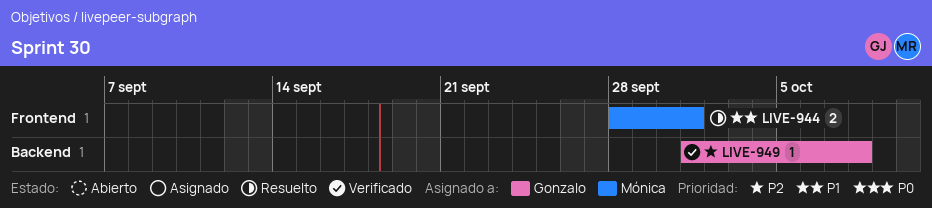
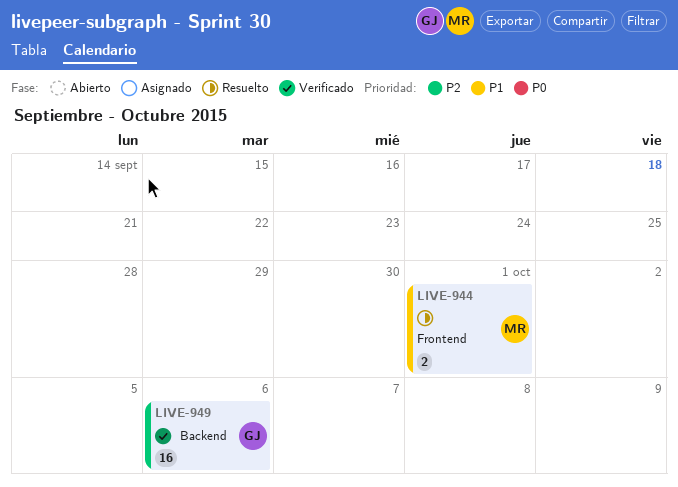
LIVE-949, estimate: 1 -> 16
LIVE-949, due: Oct 8 -> Oct 6

